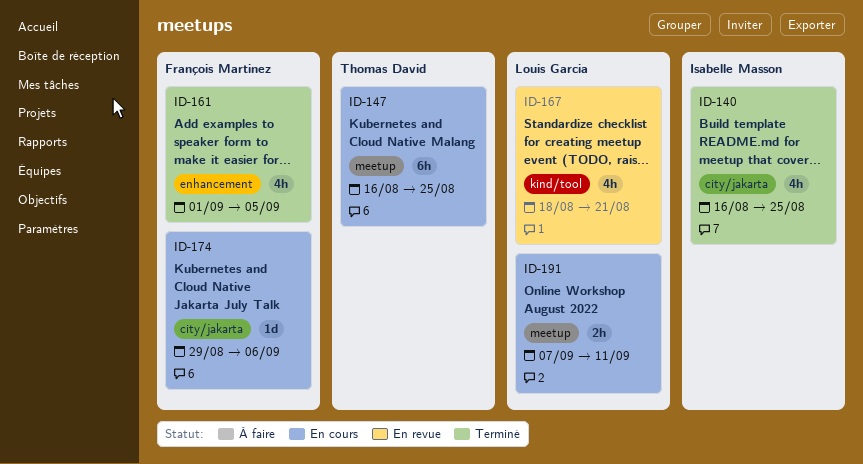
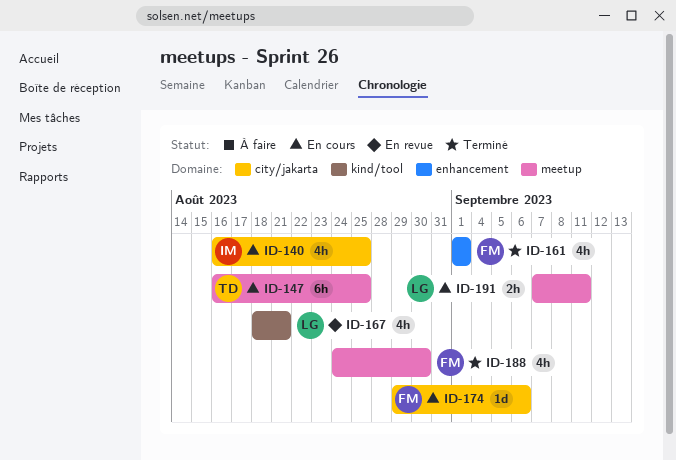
ID-140, status: Terminé -> En cours
ID-161, due: Sep 5 -> Sep 1
ID-188: none -> present

